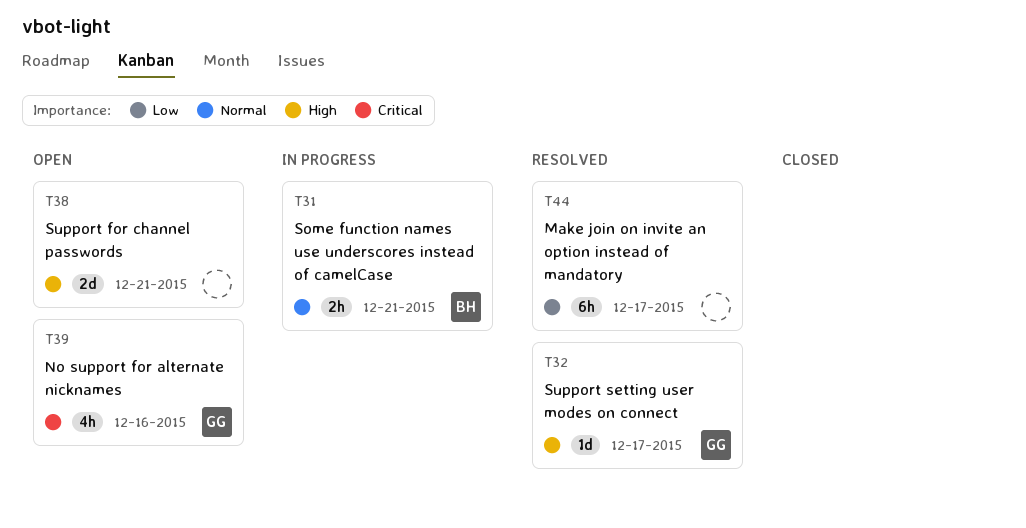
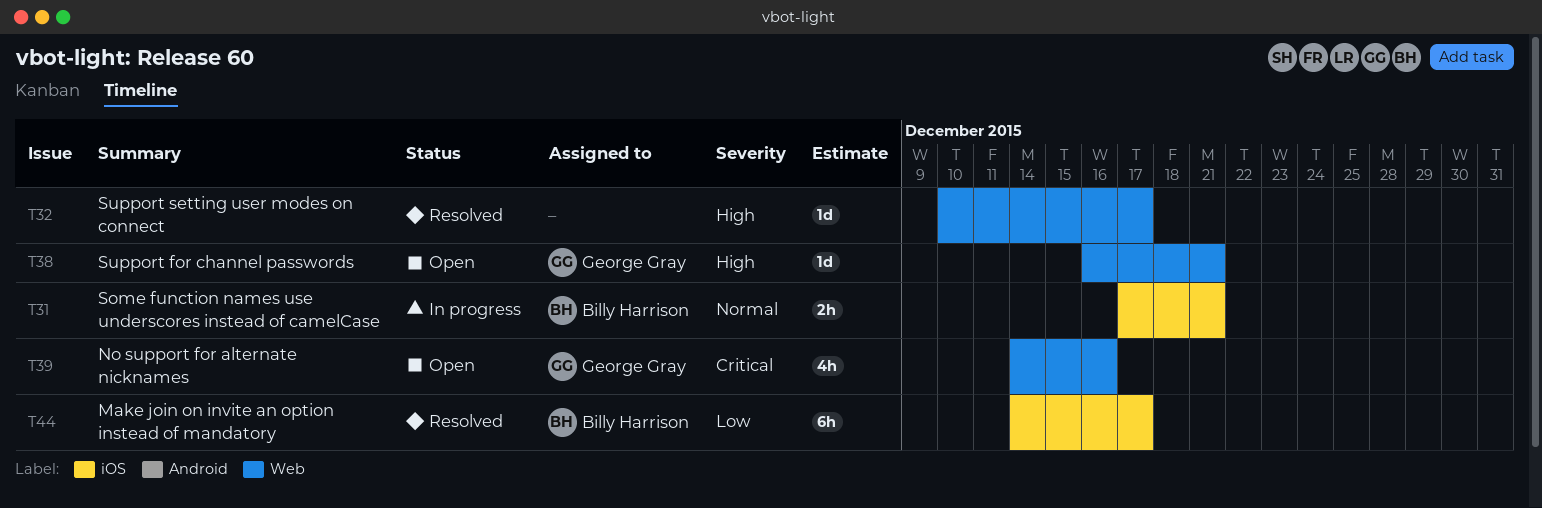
T32, owner: George Gray -> none
T38, owner: none -> George Gray
T38, estimate: 2d -> 1d
T44, owner: none -> Billy Harrison

